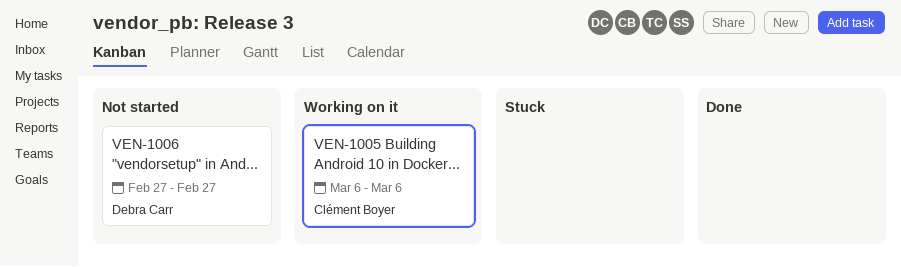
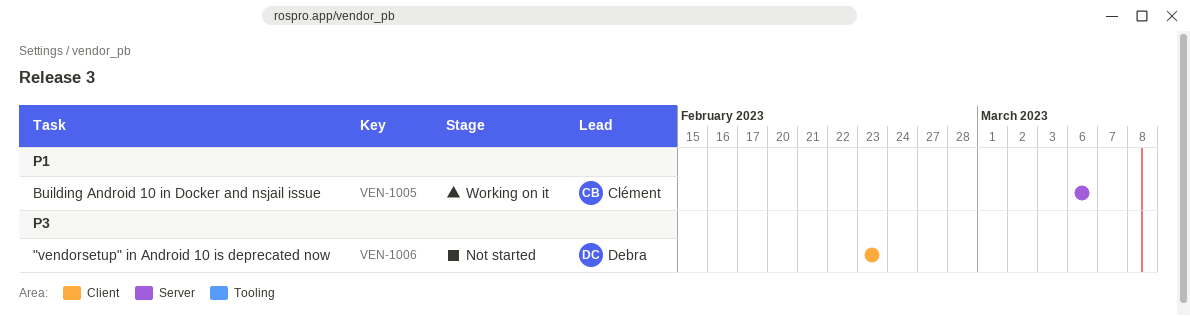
VEN-1006, start: Feb 27 -> Feb 23
VEN-1006, due: Feb 27 -> Feb 23

